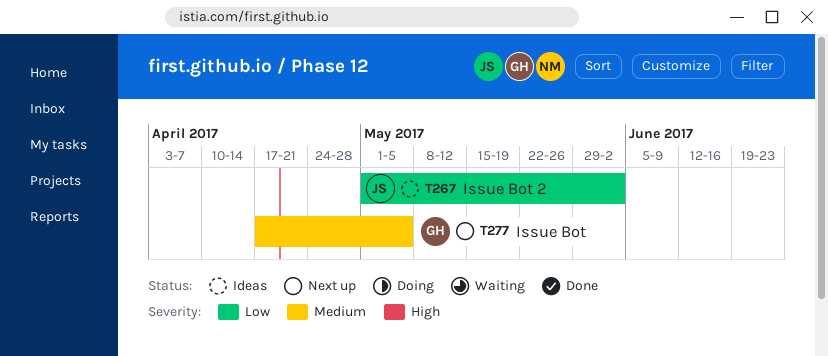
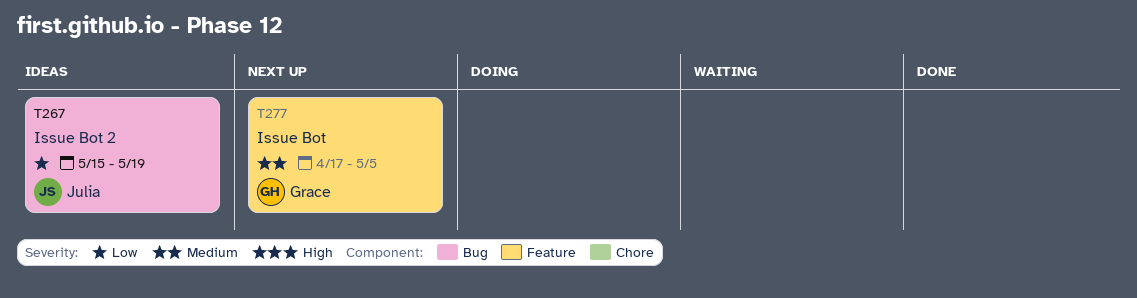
T267, start: May 1 -> May 15
T267, due: Jun 2 -> May 19

